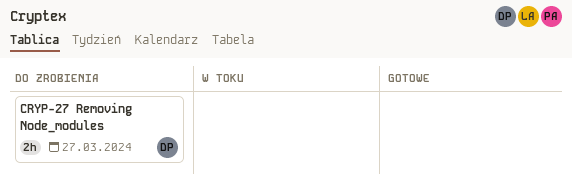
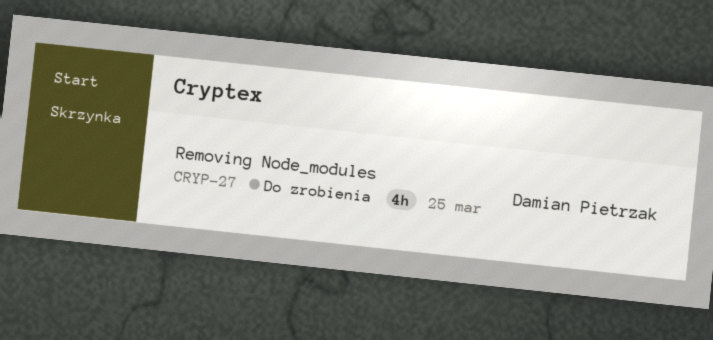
CRYP-27, estimate: 2h -> 4h
CRYP-27, due: Mar 27 -> Mar 25

